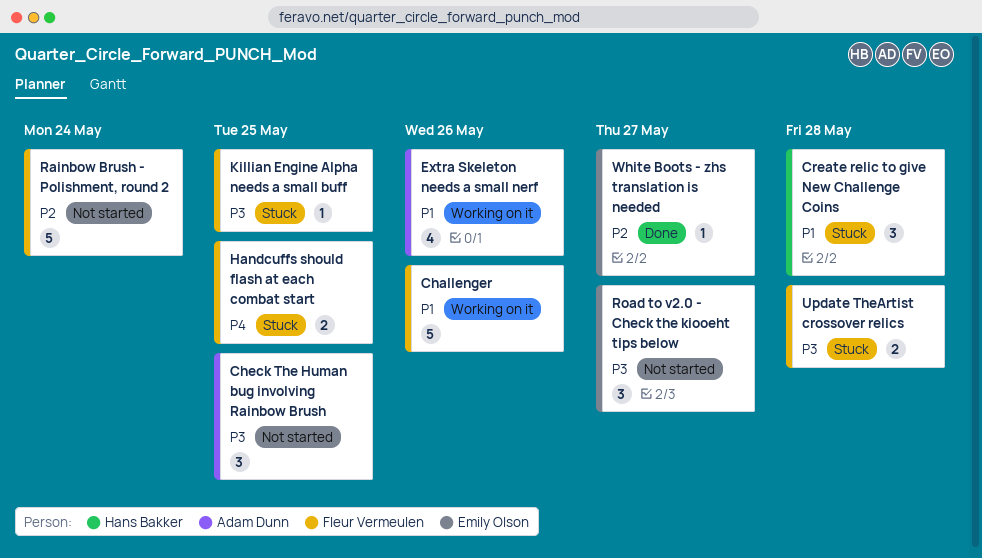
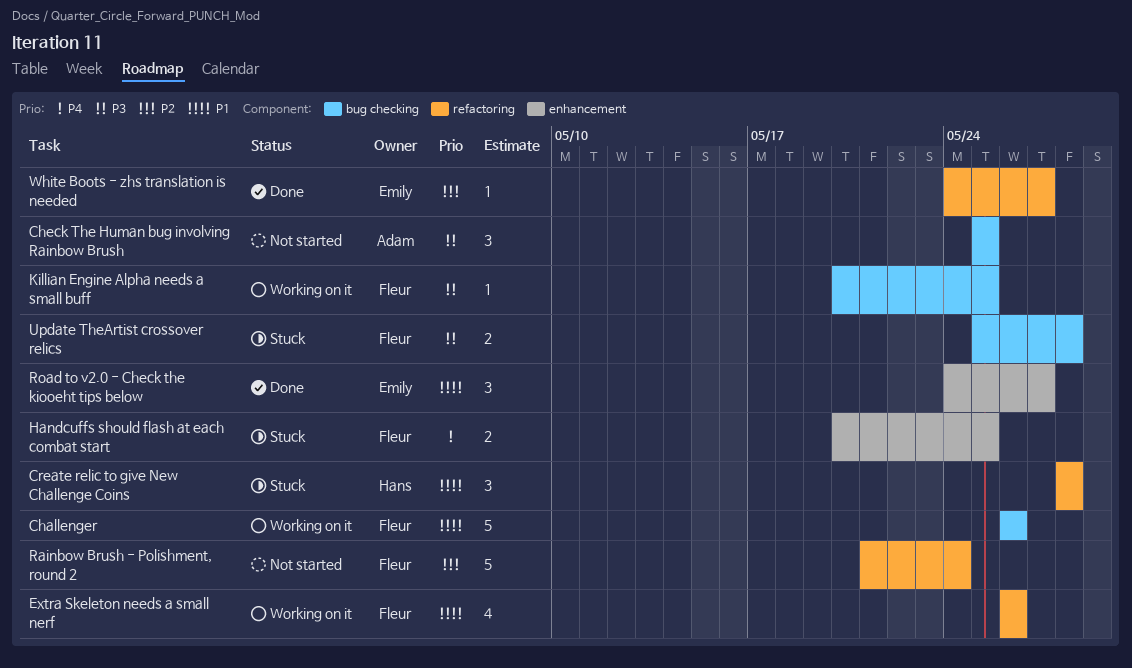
Extra Skeleton needs a small nerf, owner: Adam Dunn -> Fleur Vermeulen
Killian Engine Alpha needs a small buff, status: Stuck -> Working on it
Road to v2.0 - Check the kiooeht tips below, status: Not started -> Done
Road to v2.0 - Check the kiooeht tips below, priority: P3 -> P1

